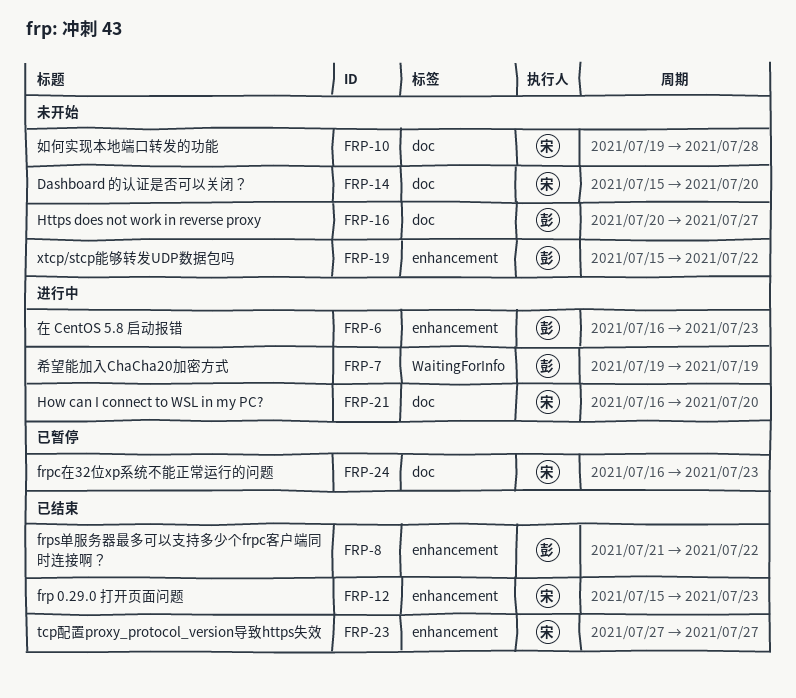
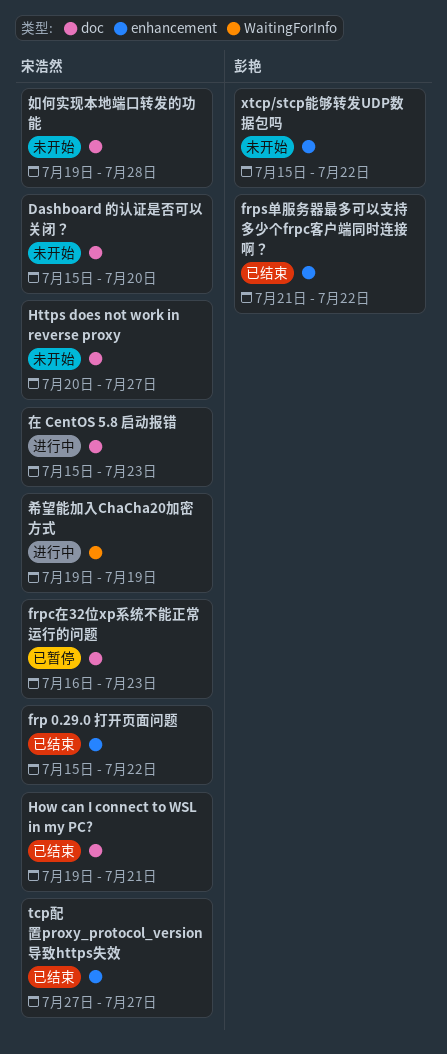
frp 0.29.0 打开页面问题, due: Jul 23 -> Jul 22
How can I connect to WSL in my PC?, status: 进行中 -> 已结束
How can I connect to WSL in my PC?, start: Jul 16 -> Jul 19
How can I connect to WSL in my PC?, due: Jul 20 -> Jul 21
Https does not work in reverse proxy, owner: 彭艳 -> 宋浩然
在 CentOS 5.8 启动报错, owner: 彭艳 -> 宋浩然
在 CentOS 5.8 启动报错, label: enhancement -> doc
在 CentOS 5.8 启动报错, start: Jul 16 -> Jul 15
希望能加入ChaCha20加密方式, owner: 彭艳 -> 宋浩然

